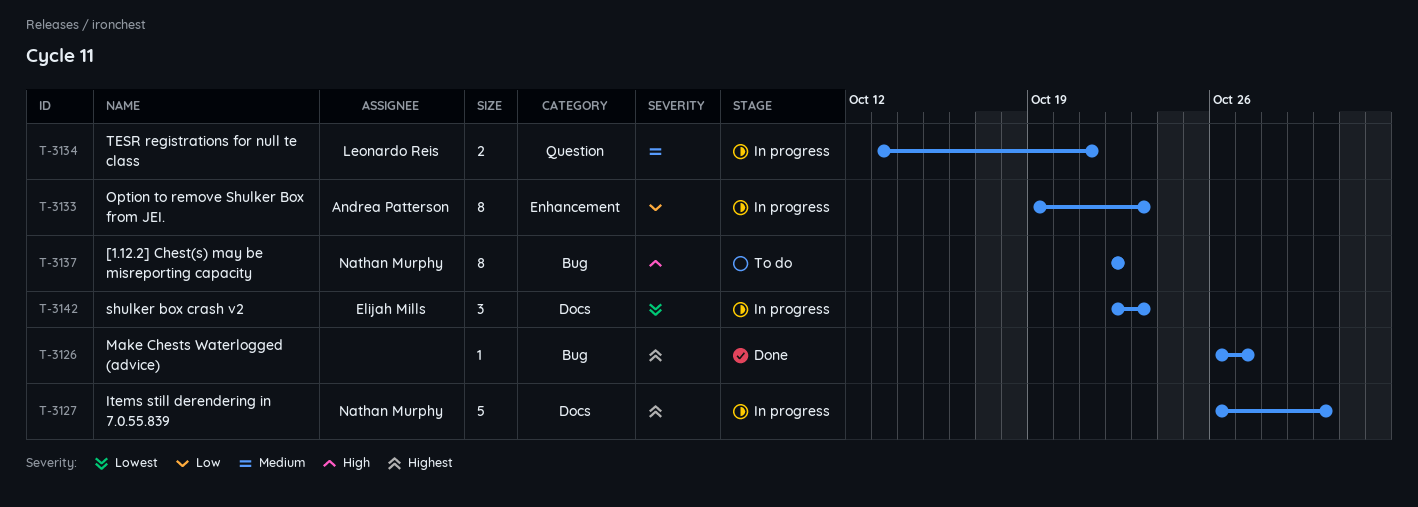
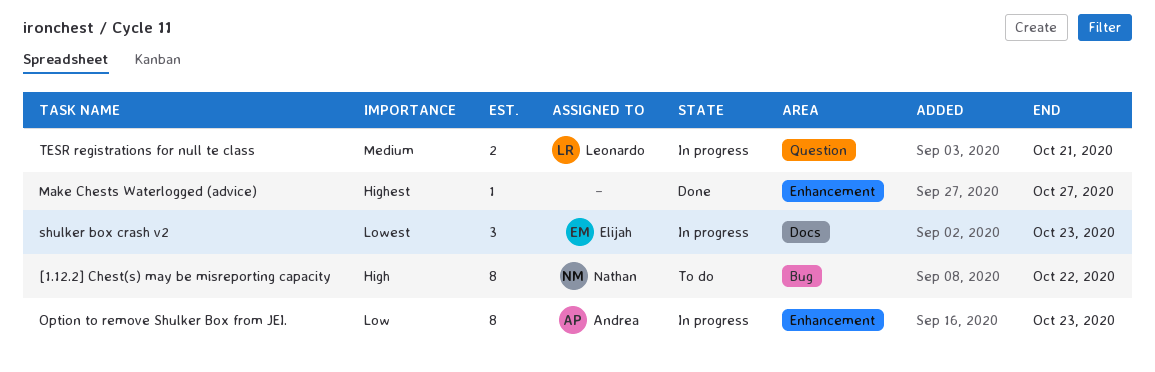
Items still derendering in 7.0.55.839: present -> none
Make Chests Waterlogged (advice), label: Bug -> Enhancement

